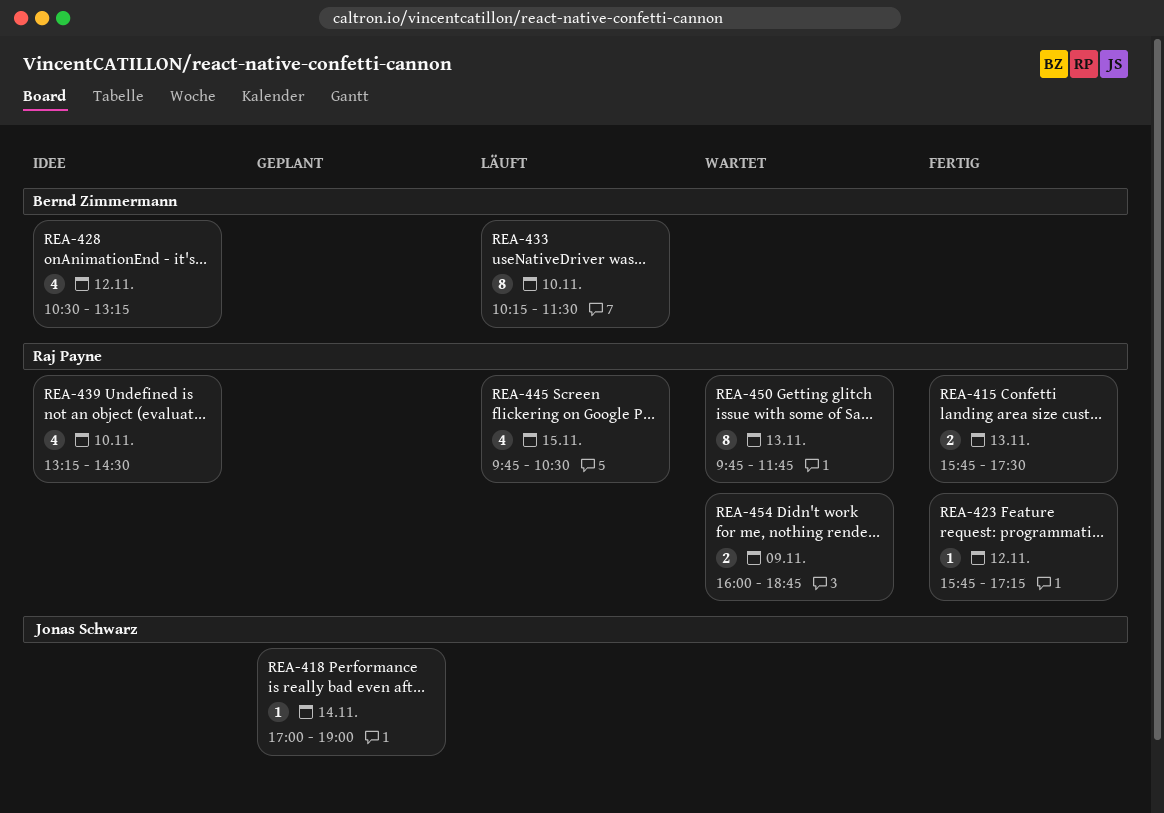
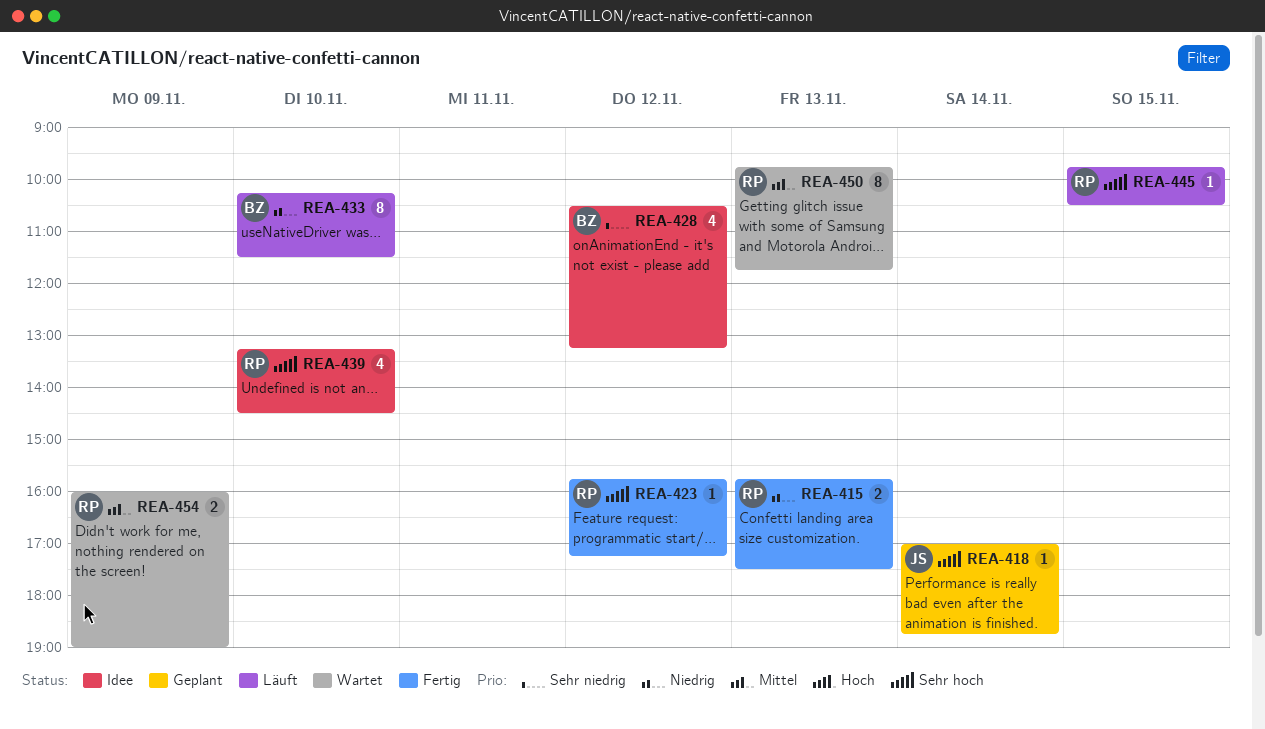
REA-418, ends: 19:00 -> 18:45
REA-445, estimate: 4 -> 1
REA-454, ends: 18:45 -> 19:00

